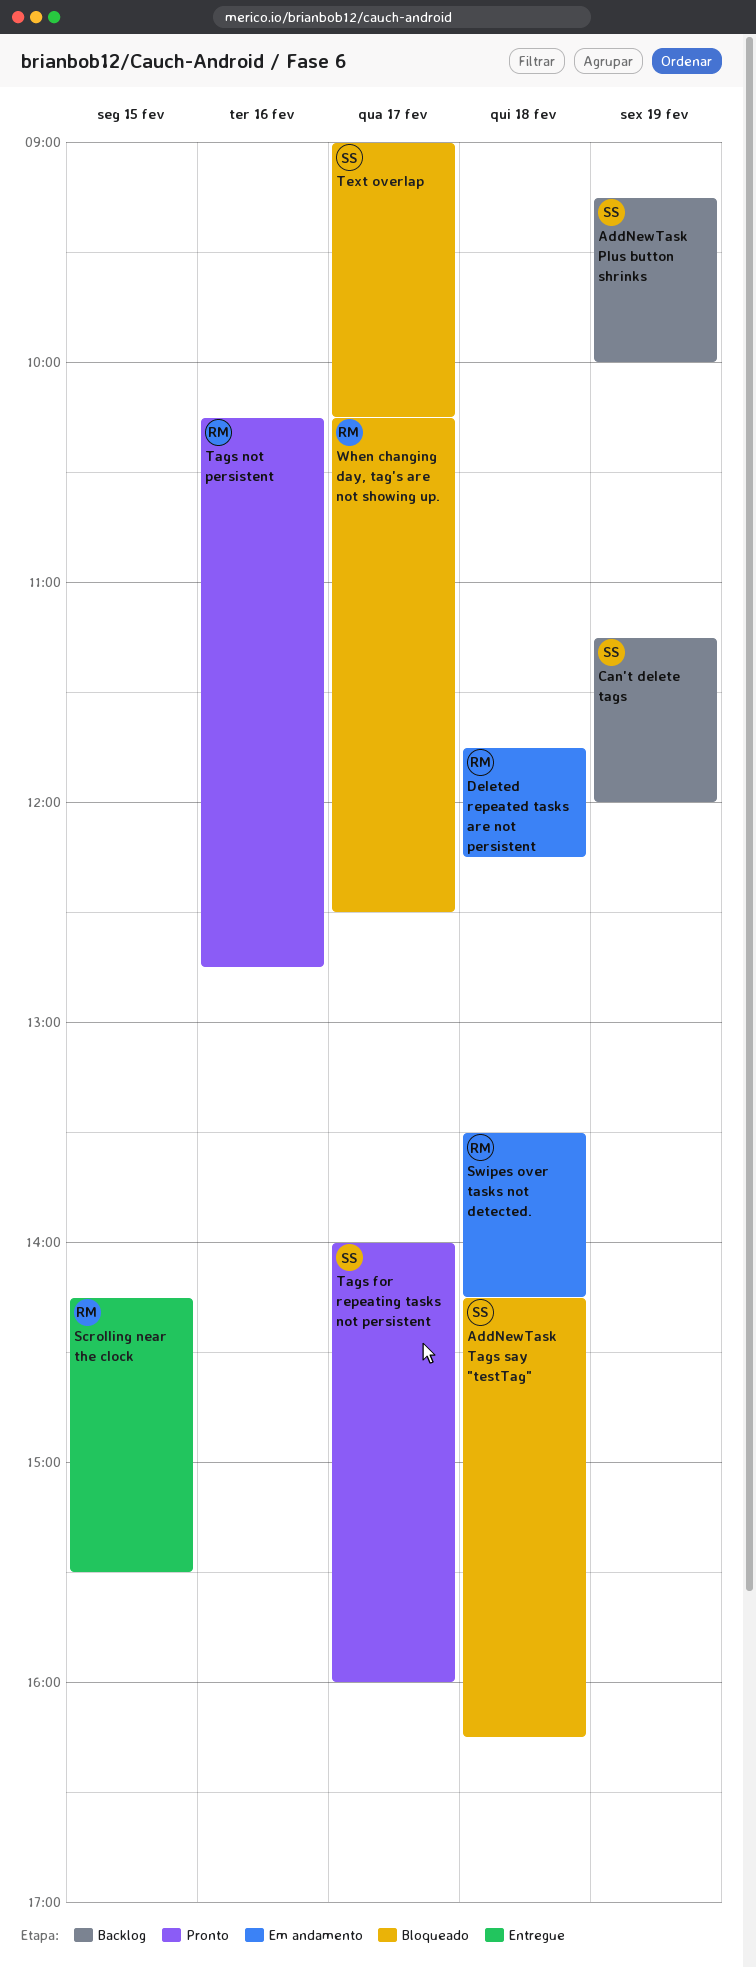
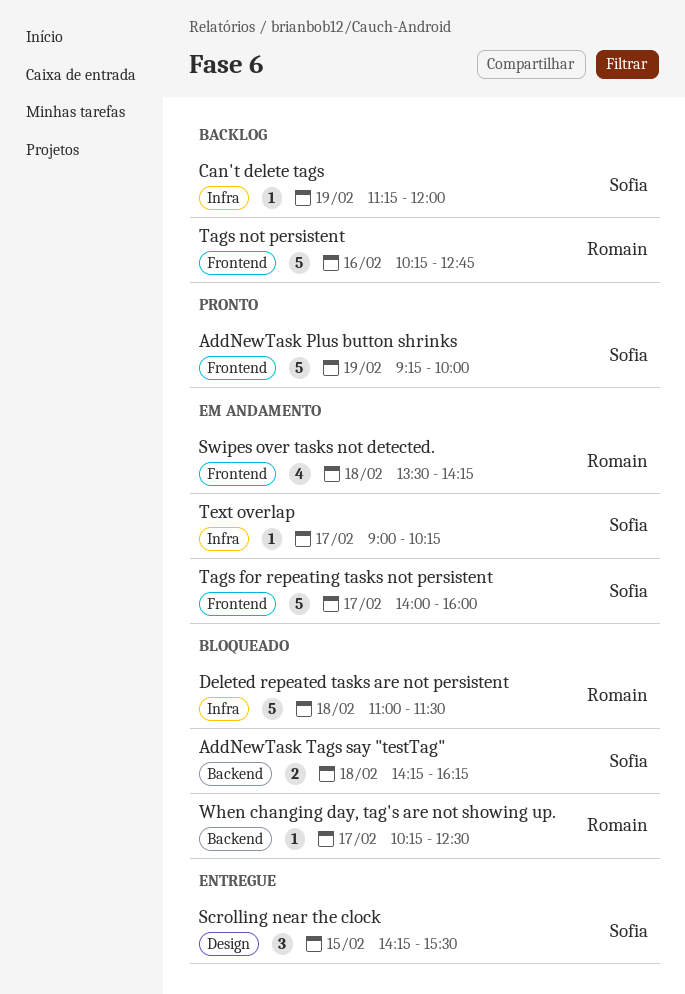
AddNewTask Plus button shrinks, status: Backlog -> Pronto
Deleted repeated tasks are not persistent, status: Em andamento -> Bloqueado
Deleted repeated tasks are not persistent, begins: 11:45 -> 11:00
Deleted repeated tasks are not persistent, ends: 12:15 -> 11:30
Scrolling near the clock, owner: Romain -> Sofia
Tags for repeating tasks not persistent, status: Pronto -> Em andamento
Tags not persistent, status: Pronto -> Backlog
Text overlap, status: Bloqueado -> Em andamento

